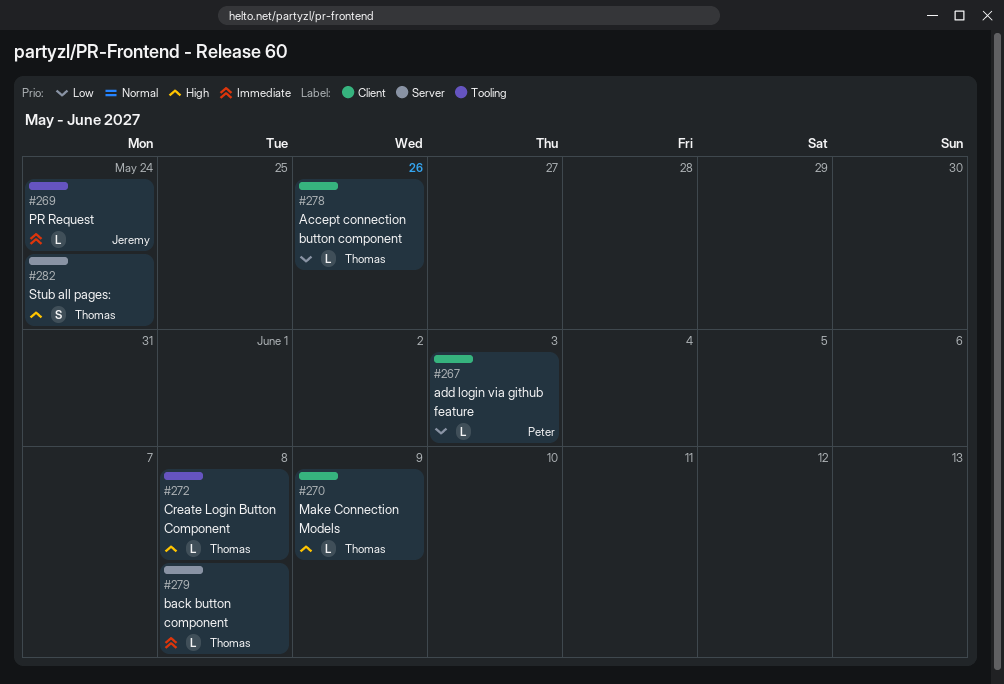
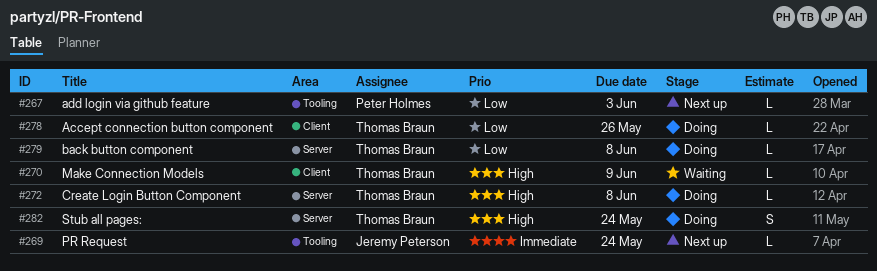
#267, label: Client -> Tooling
#272, label: Tooling -> Server
#279, priority: Immediate -> Low

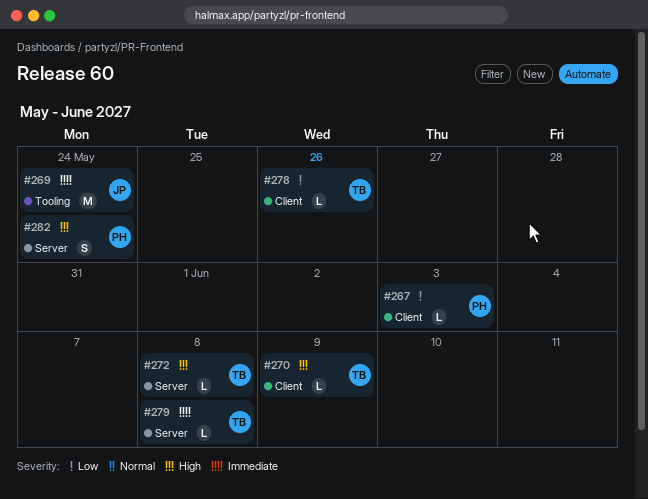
#267, label: Tooling -> Client
#269, estimate: L -> M
#279, priority: Low -> Immediate
#282, owner: Thomas Braun -> Peter Holmes

